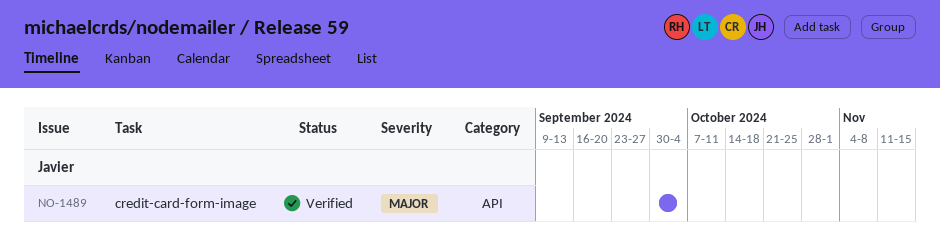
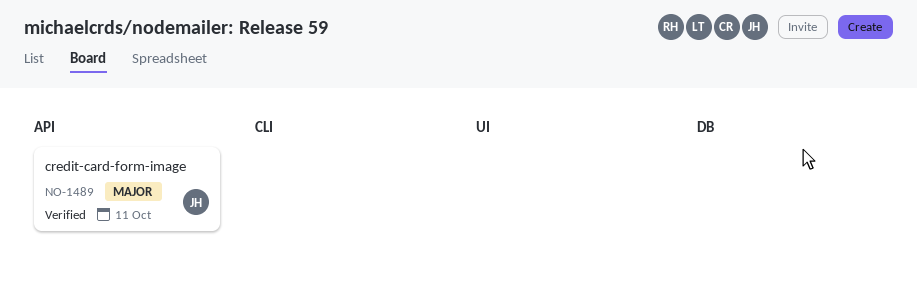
NO-1489, due: Oct 4 -> Oct 11

